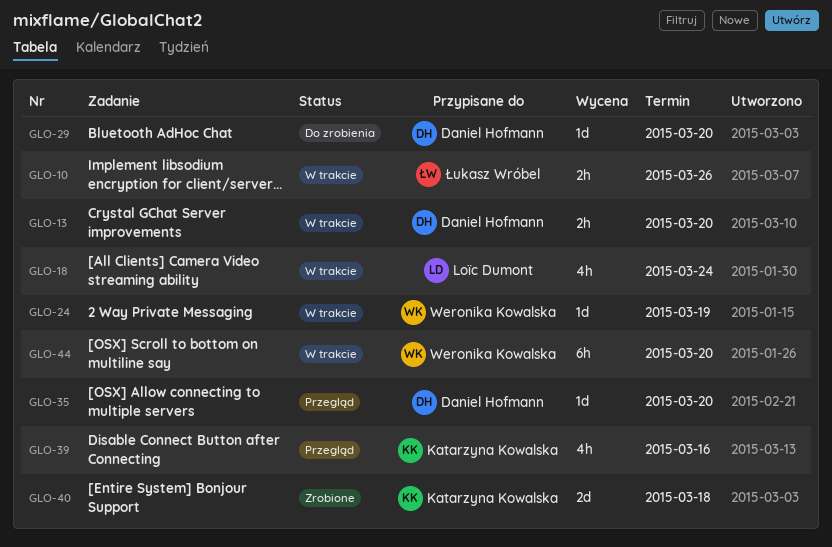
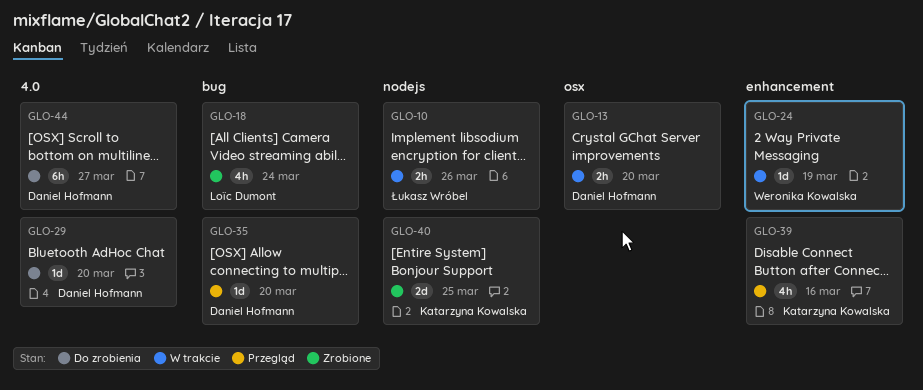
GLO-18, status: W trakcie -> Zrobione
GLO-40, due: Mar 18 -> Mar 25
GLO-44, status: W trakcie -> Do zrobienia
GLO-44, owner: Weronika Kowalska -> Daniel Hofmann
GLO-44, due: Mar 20 -> Mar 27

